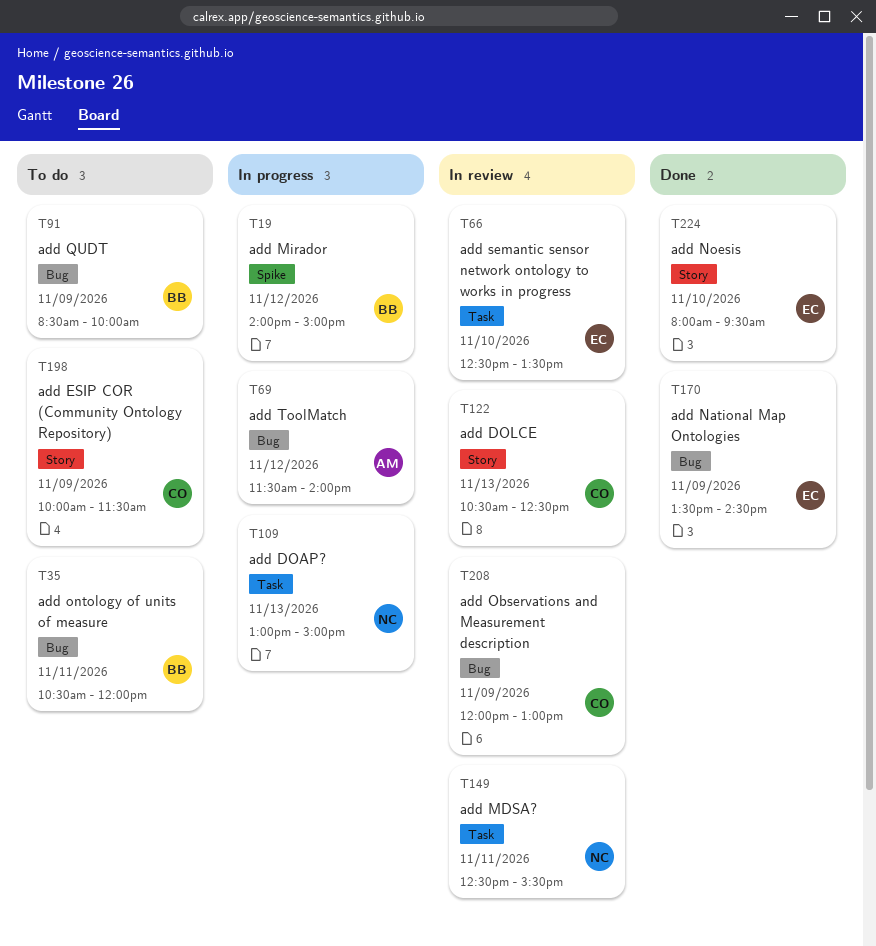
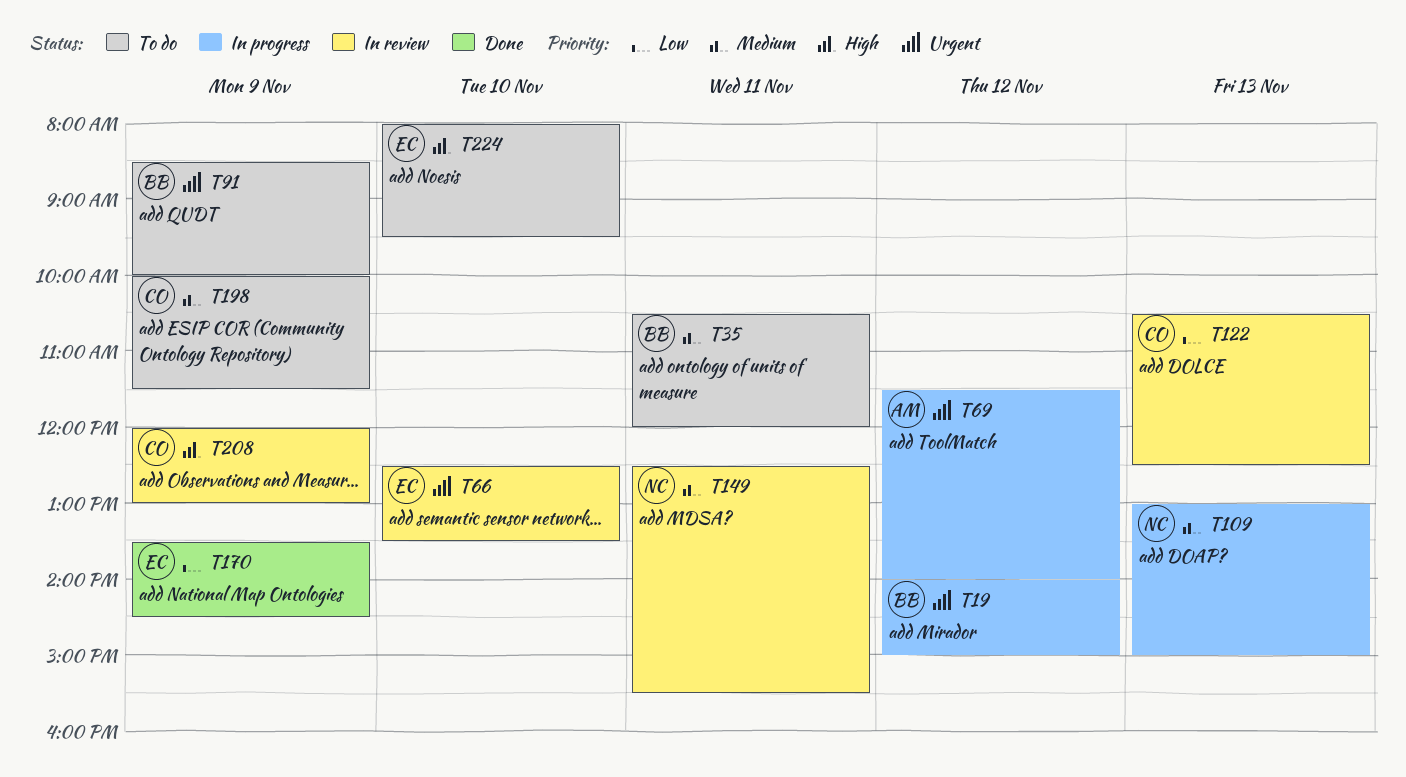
T224, status: Done -> To do

